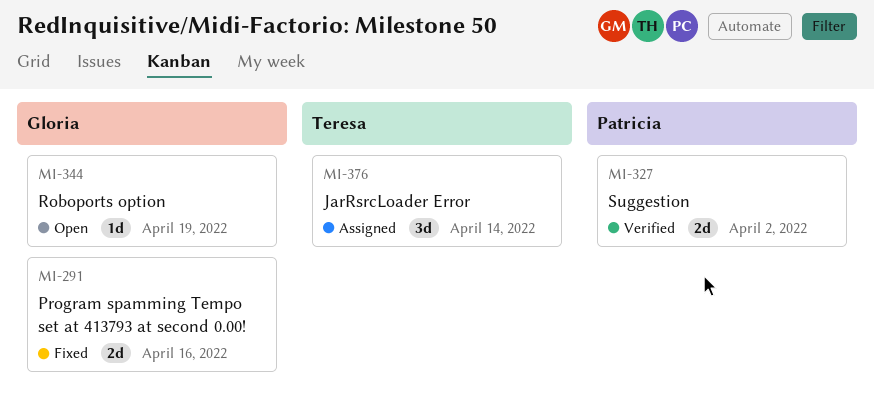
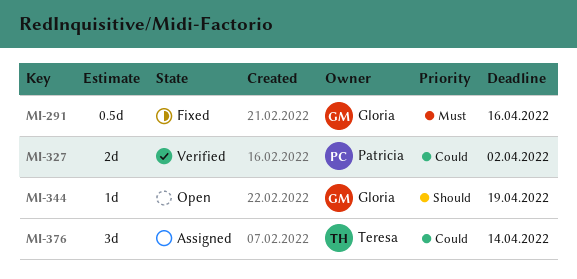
MI-291, estimate: 2d -> 0.5d

